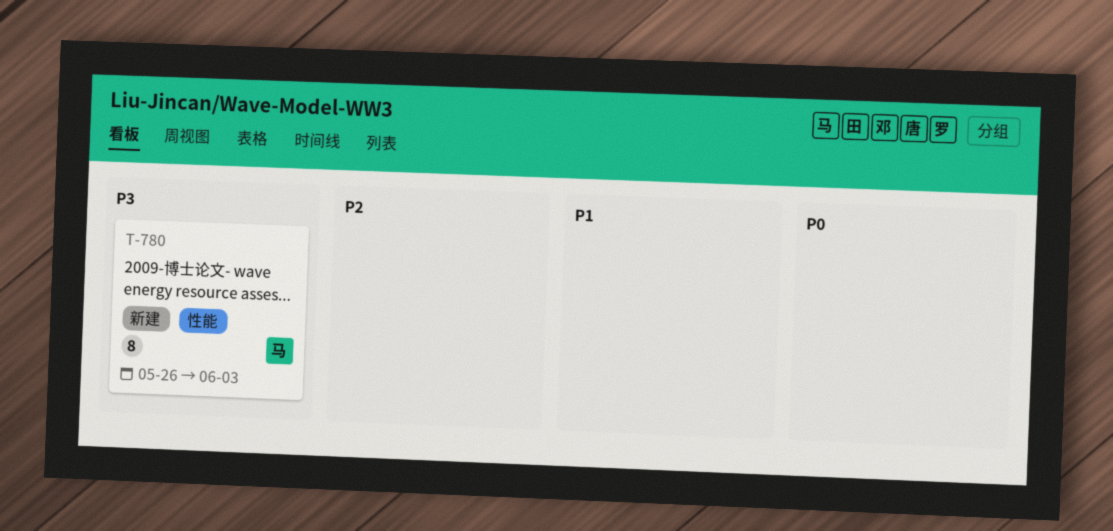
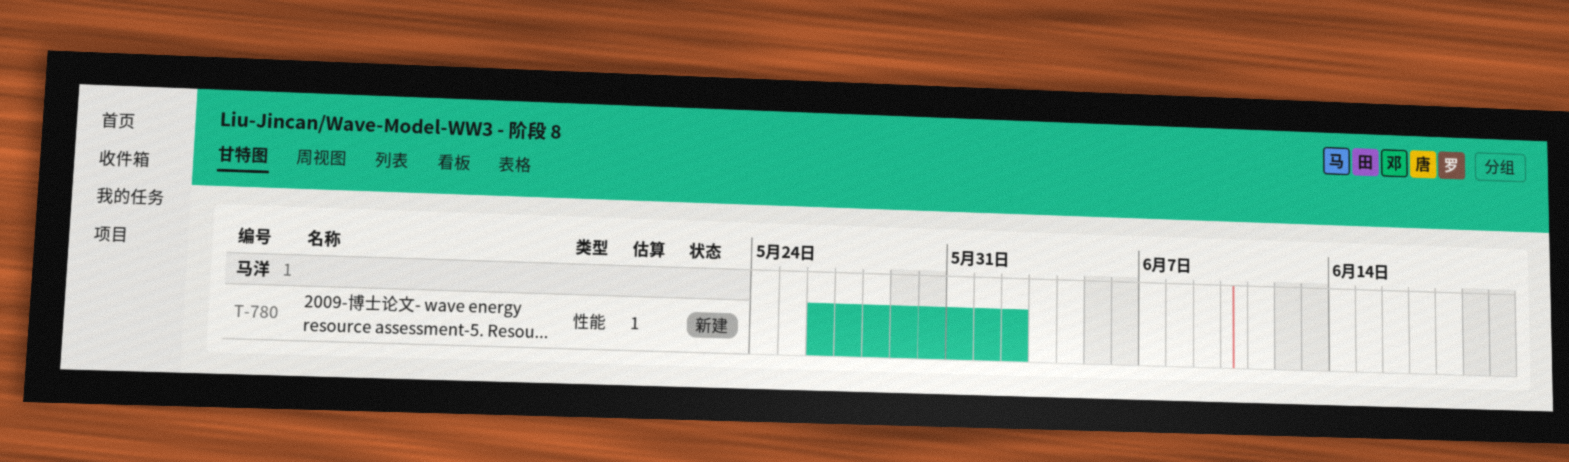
T-780, estimate: 8 -> 1
T-780, due: Jun 3 -> Jun 2

